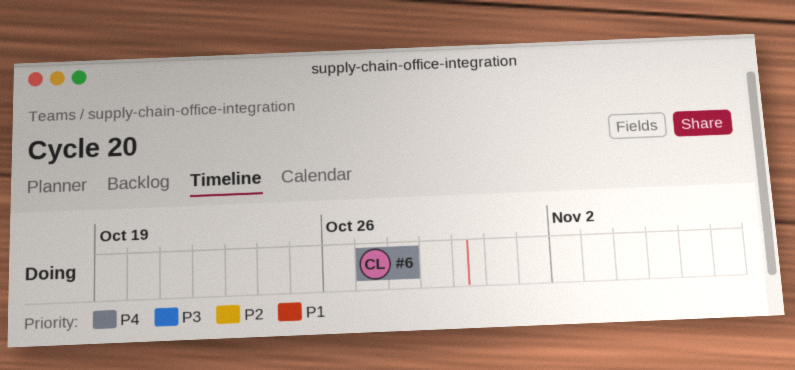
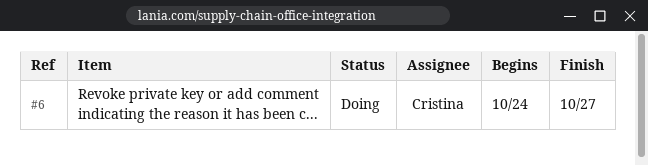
#6, start: Oct 27 -> Oct 24
#6, due: Oct 28 -> Oct 27

